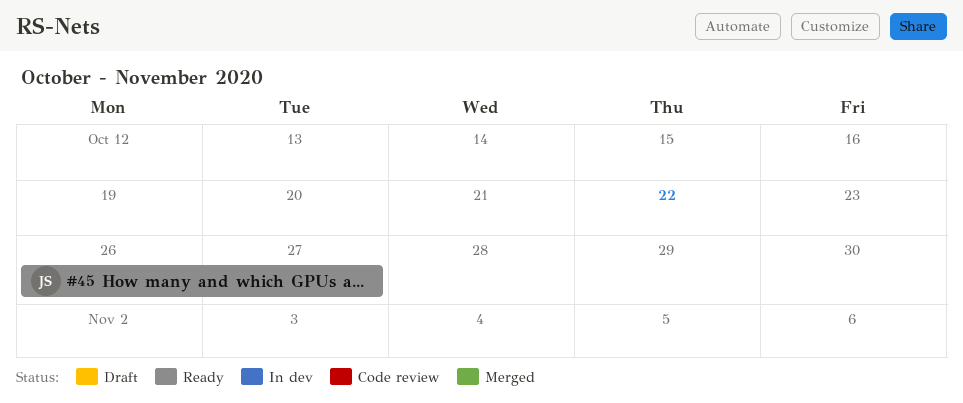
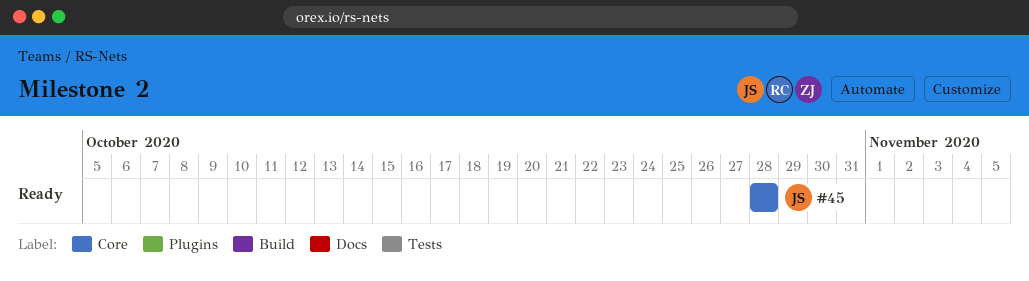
#45, start: Oct 26 -> Oct 28
#45, due: Oct 27 -> Oct 28

